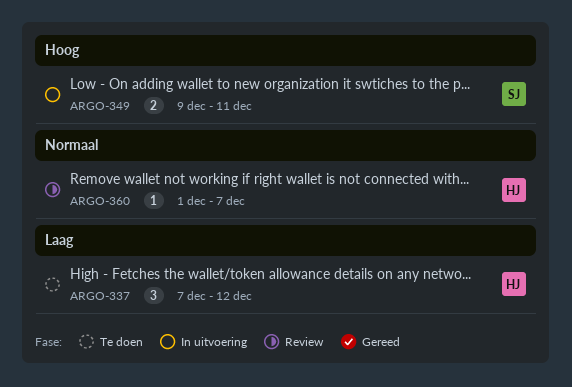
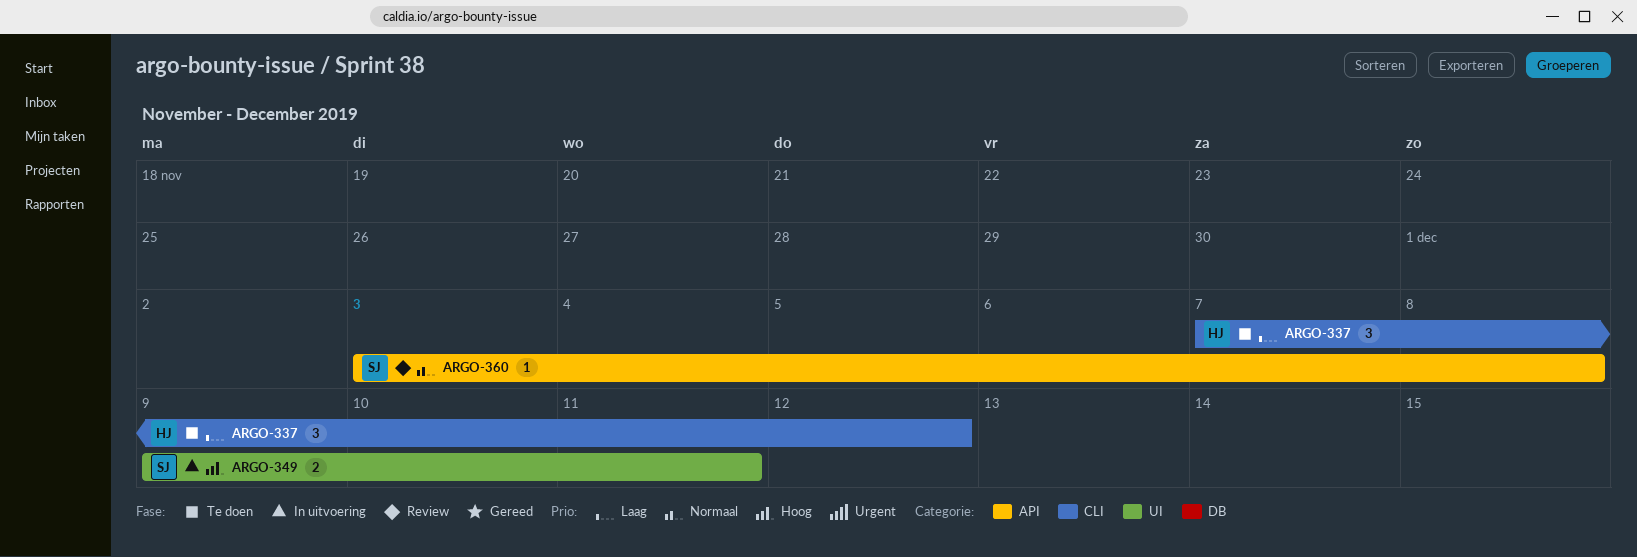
ARGO-360, owner: HJ -> SJ
ARGO-360, start: Dec 1 -> Dec 3
ARGO-360, due: Dec 7 -> Dec 8

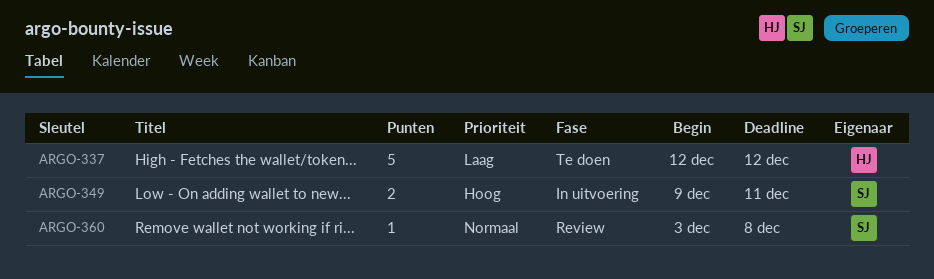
ARGO-337, estimate: 3 -> 5
ARGO-337, start: Dec 7 -> Dec 12

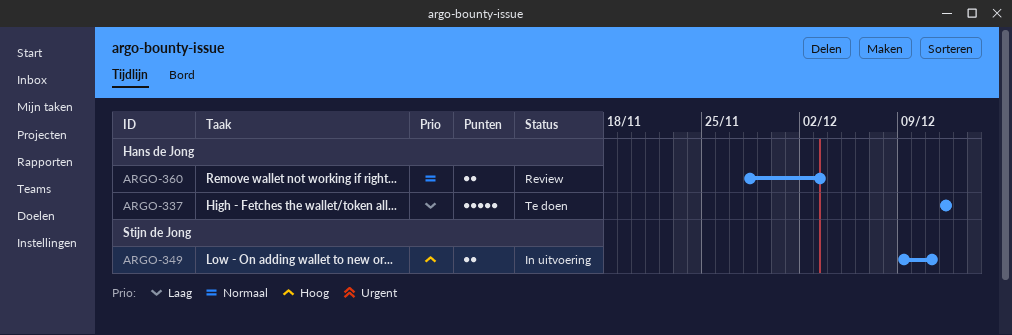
ARGO-360, owner: Stijn de Jong -> Hans de Jong
ARGO-360, estimate: 1 -> 2
ARGO-360, start: Dec 3 -> Nov 28
ARGO-360, due: Dec 8 -> Dec 3

